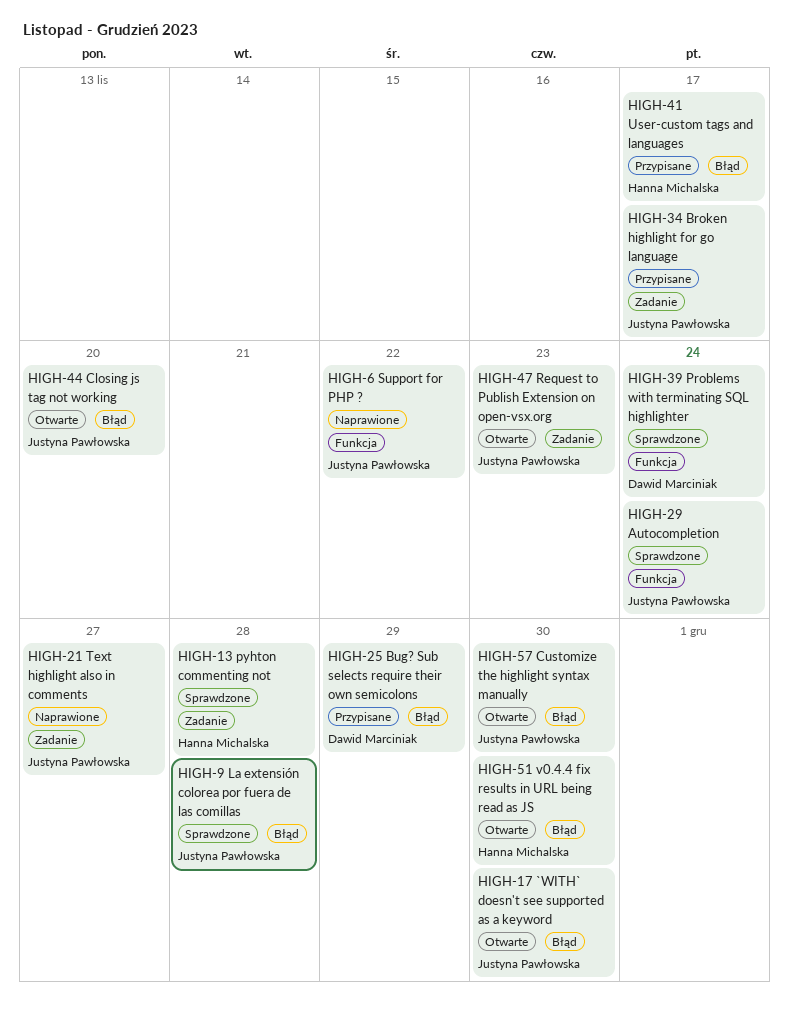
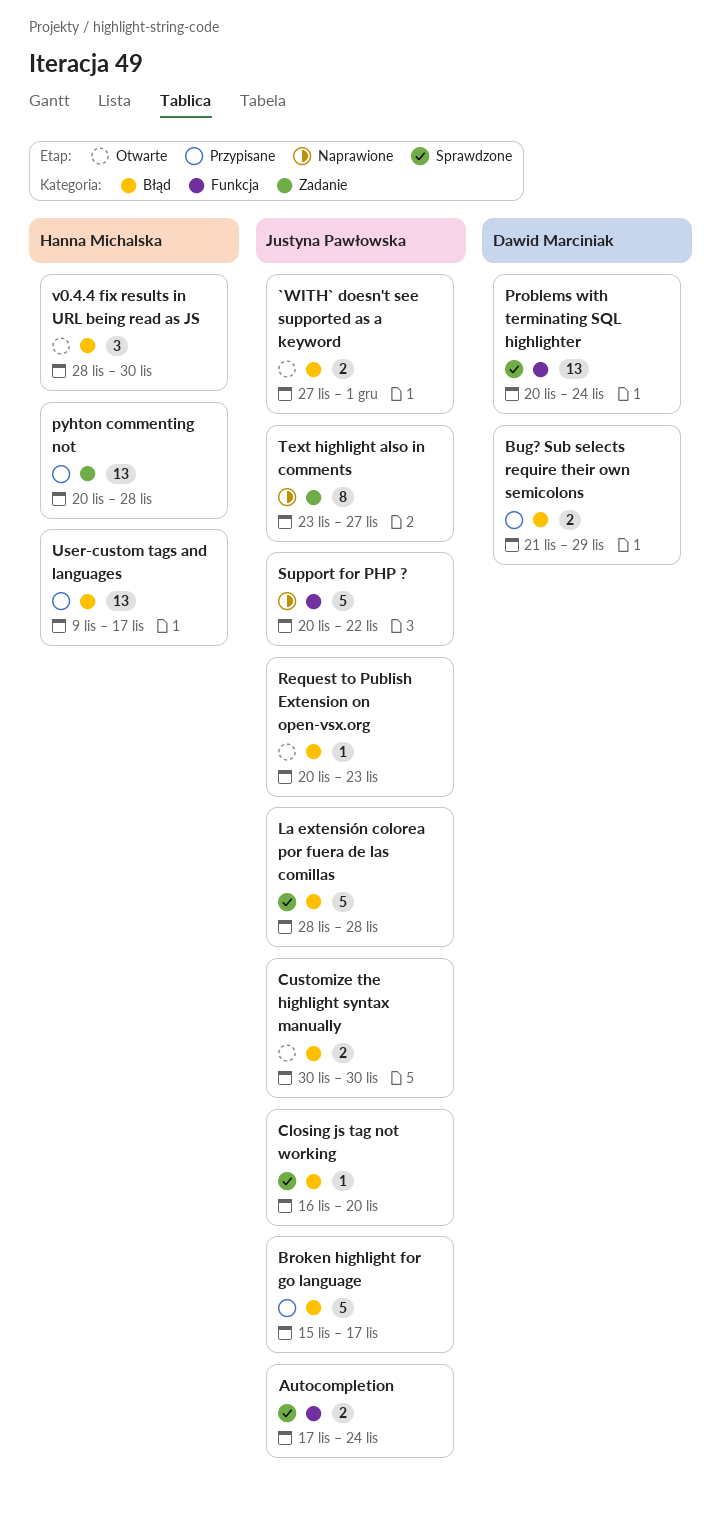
`WITH` doesn't see supported as a keyword, due: Nov 30 -> Dec 1
Broken highlight for go language, label: Zadanie -> Błąd
Closing js tag not working, status: Otwarte -> Sprawdzone
pyhton commenting not, status: Sprawdzone -> Przypisane
Request to Publish Extension on open-vsx.org, label: Zadanie -> Błąd

